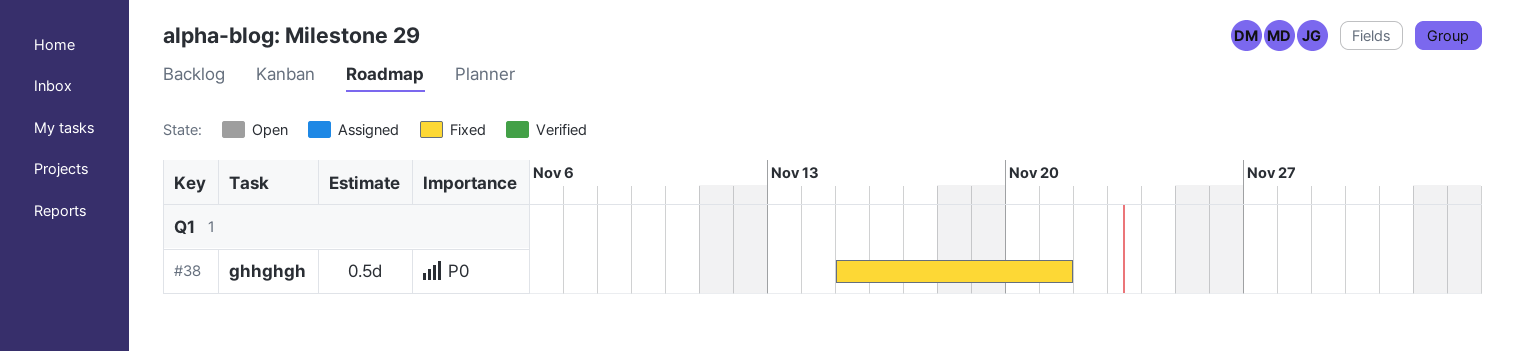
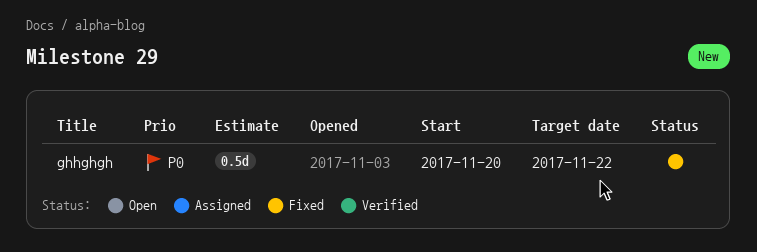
ghhghgh, start: Nov 15 -> Nov 20
ghhghgh, due: Nov 21 -> Nov 22

